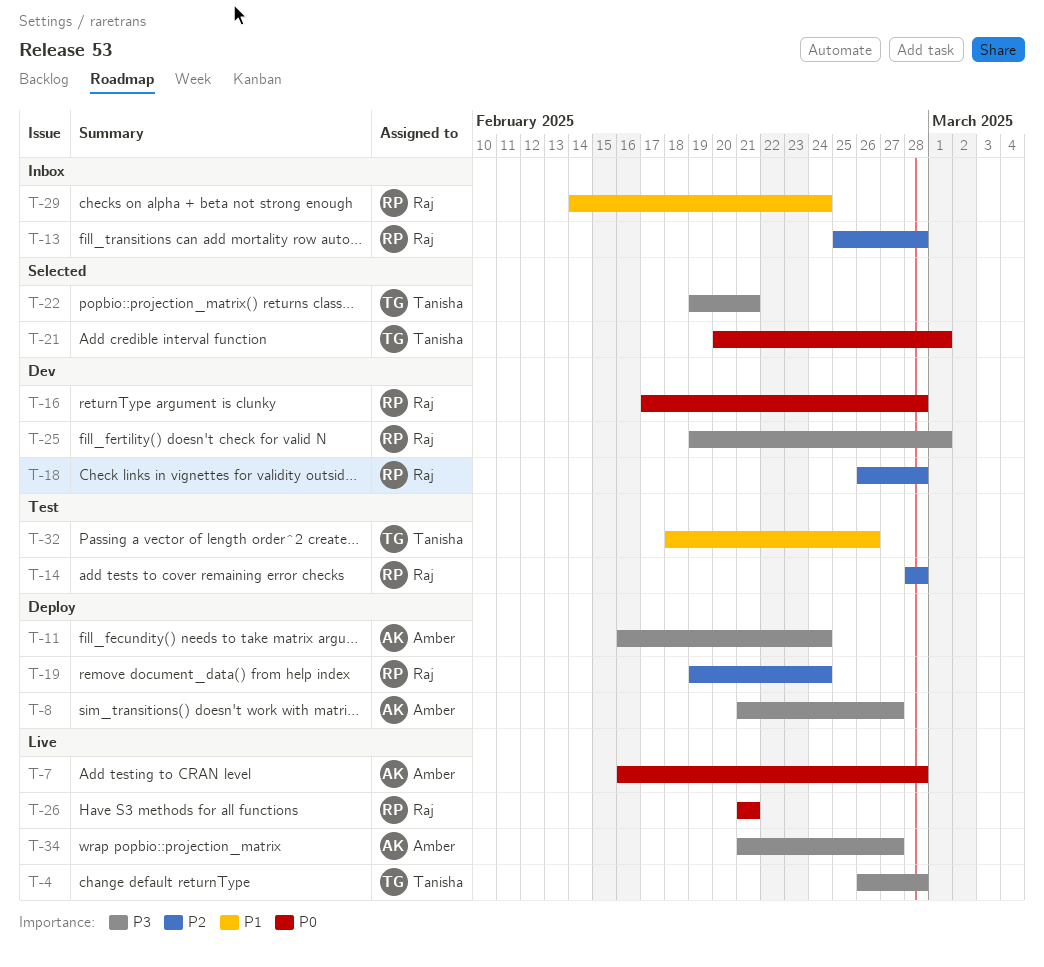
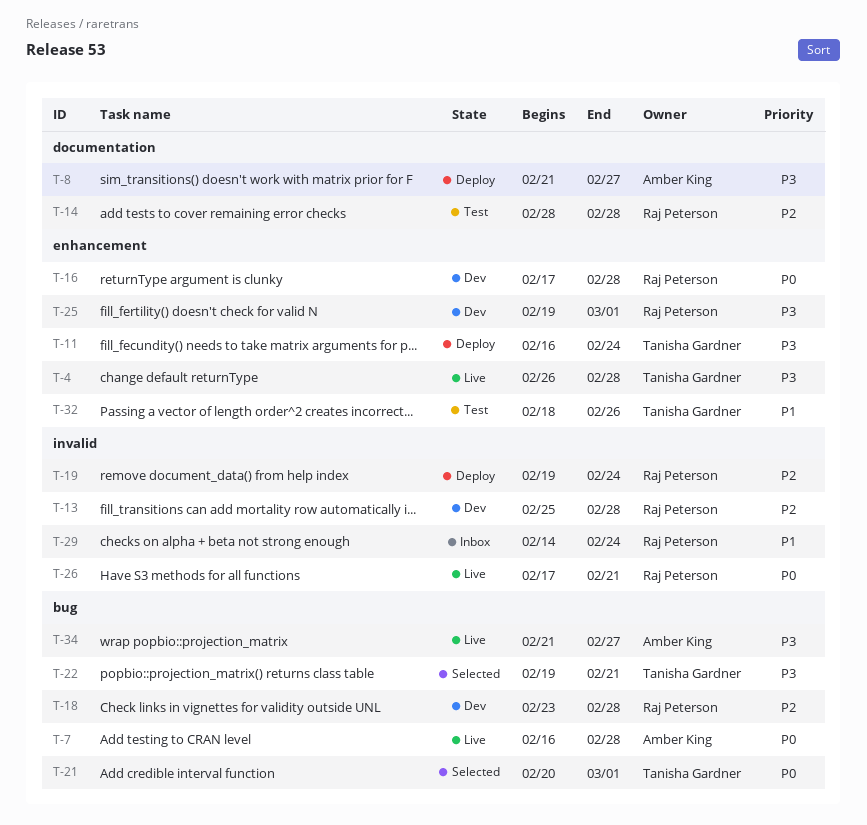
T-11, owner: Amber King -> Tanisha Gardner
T-13, status: Inbox -> Dev
T-18, start: Feb 26 -> Feb 23
T-26, start: Feb 21 -> Feb 17

